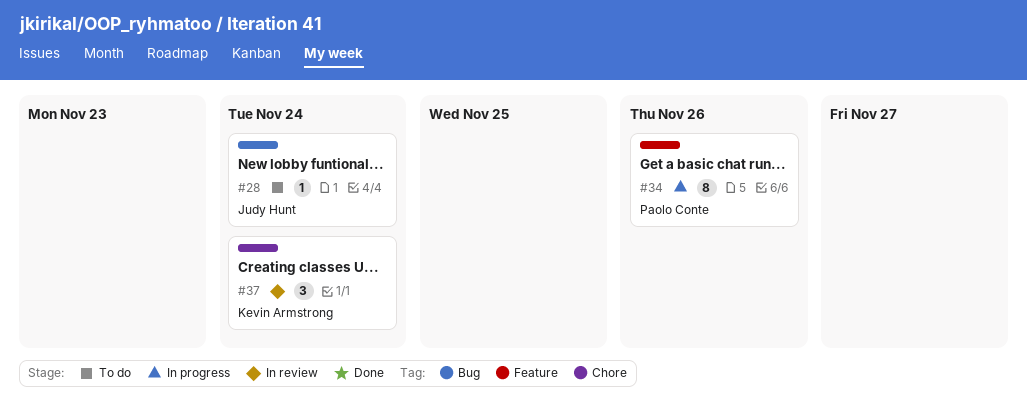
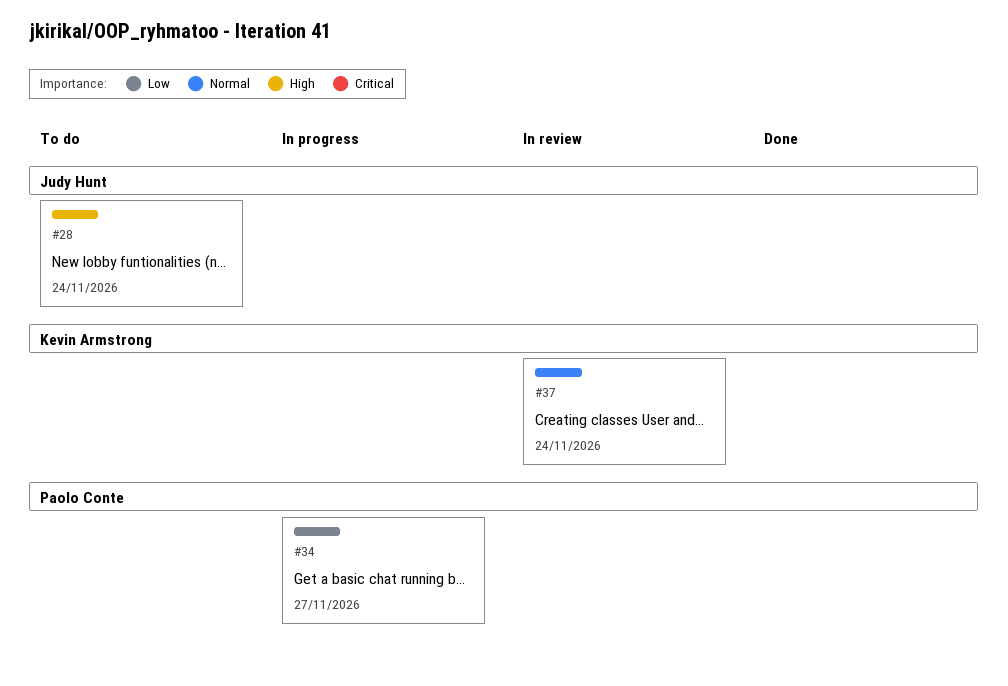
#34, due: Nov 26 -> Nov 27

